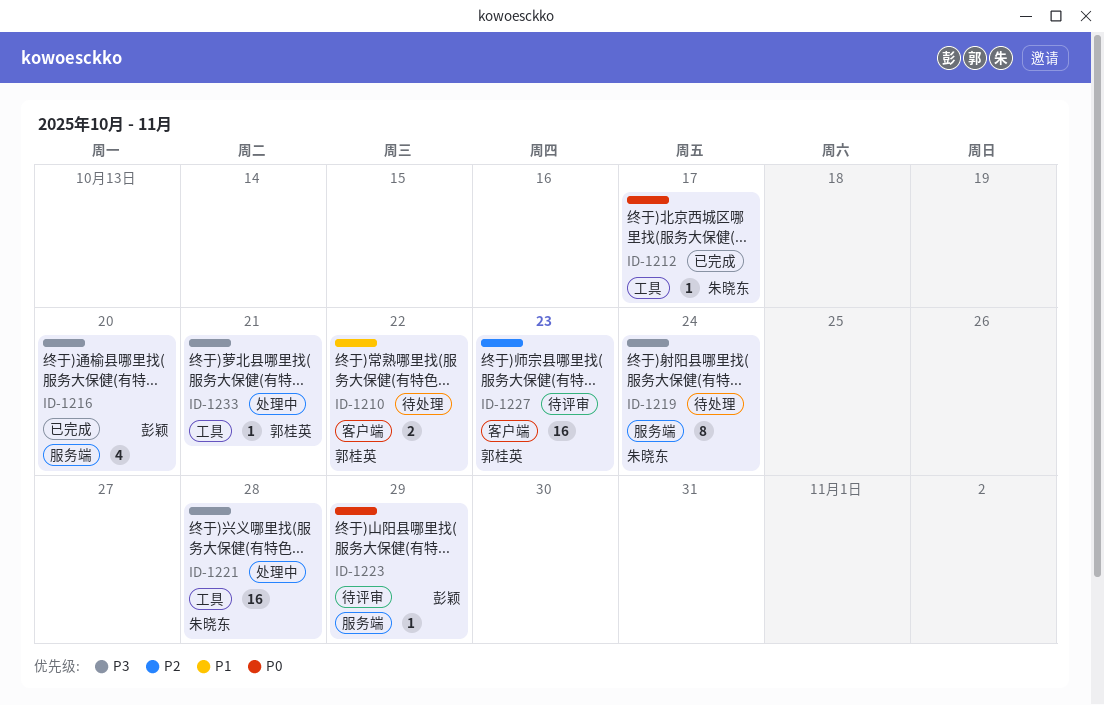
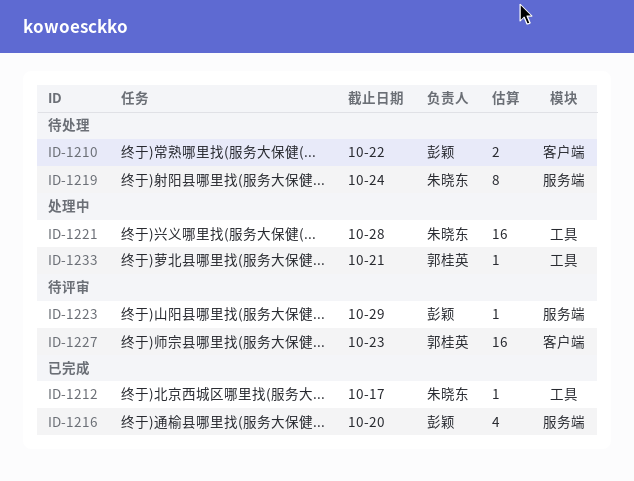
ID-1210, owner: 郭桂英 -> 彭颖

